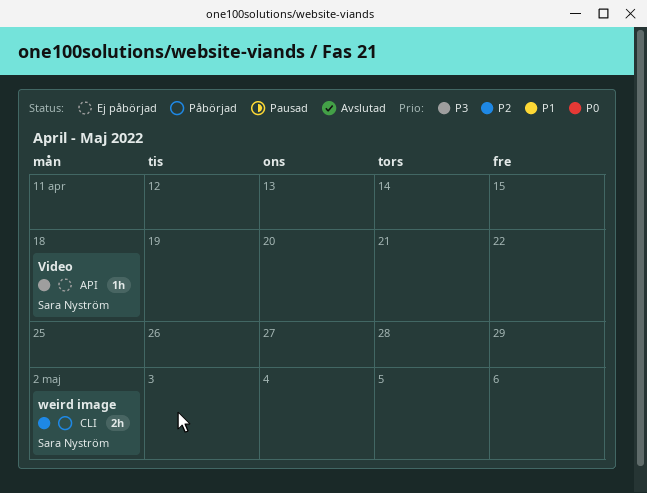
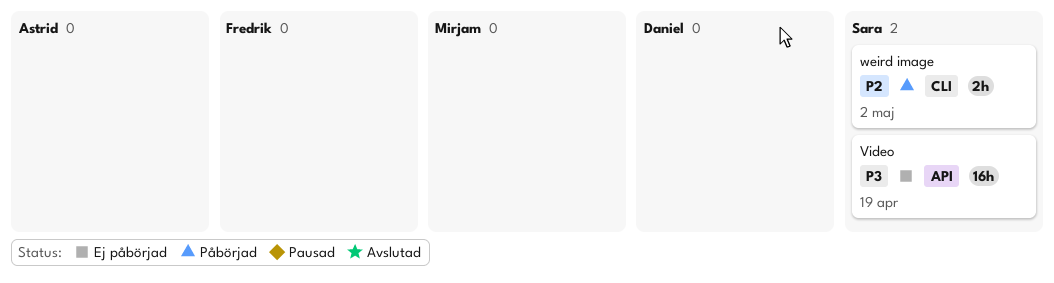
Video, estimate: 1h -> 16h
Video, due: Apr 18 -> Apr 19

